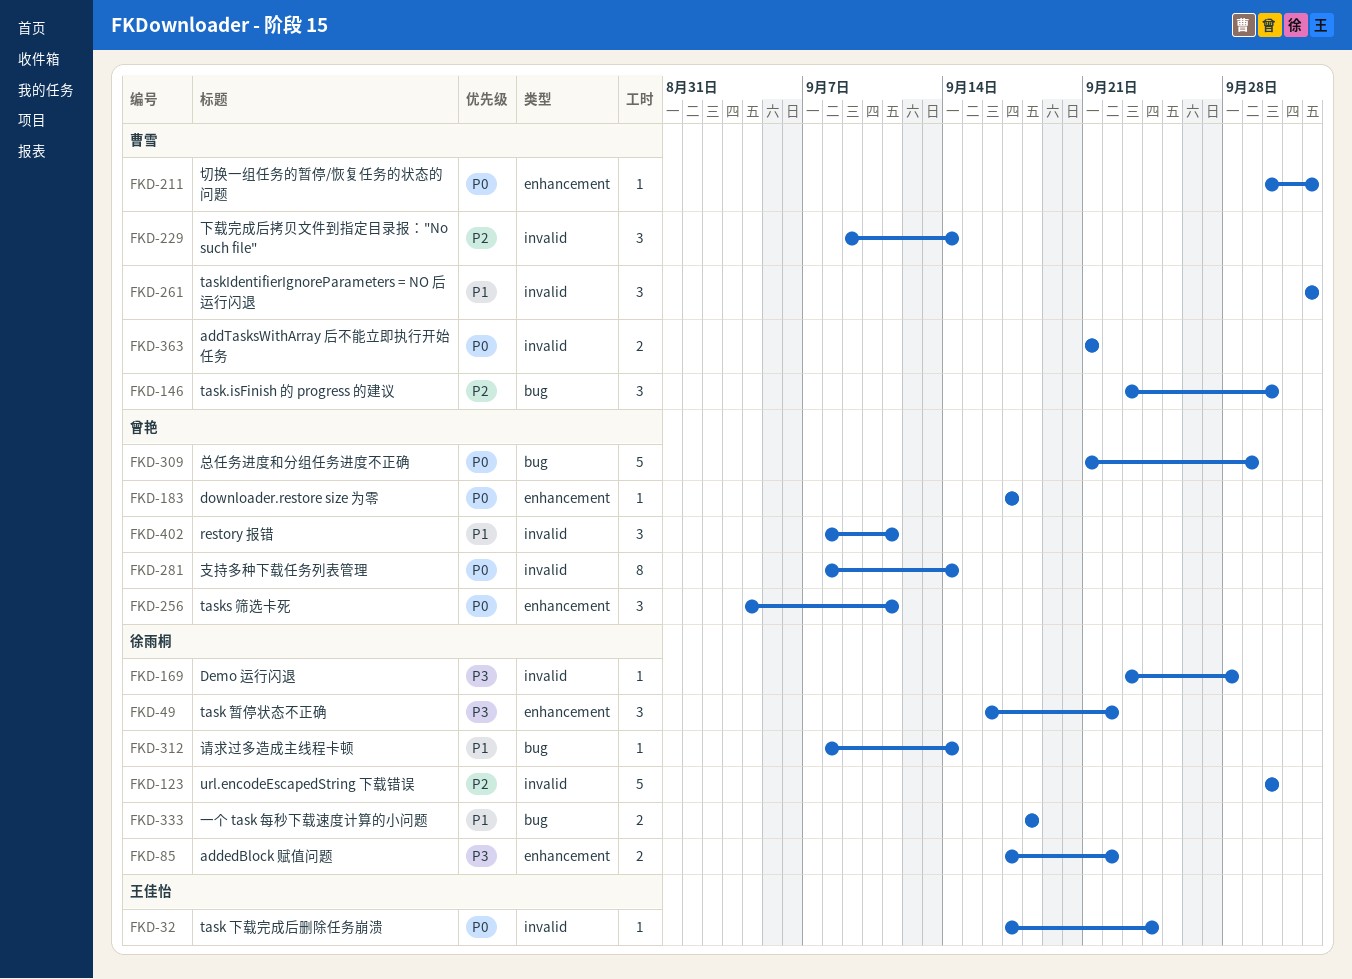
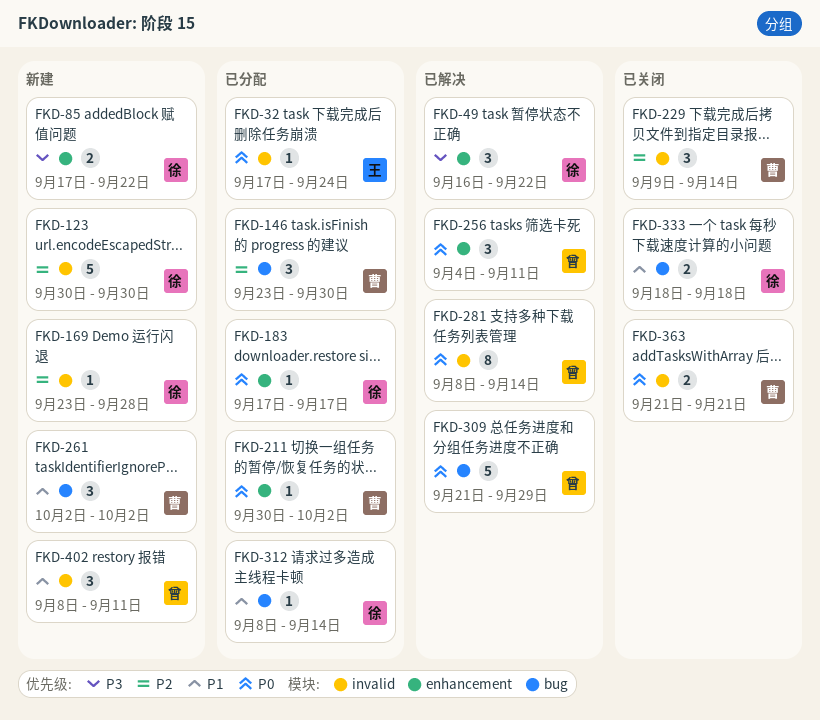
FKD-169, priority: P3 -> P2
FKD-183, owner: 曾艳 -> 徐雨桐
FKD-261, label: invalid -> bug

